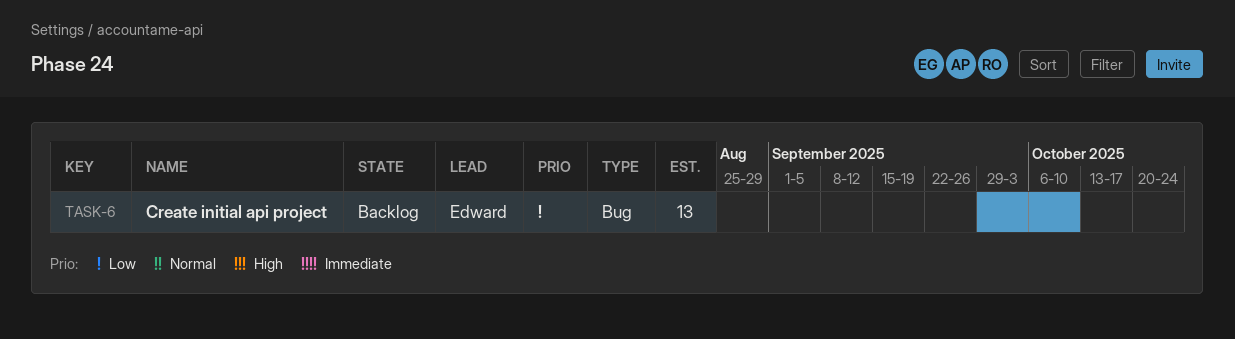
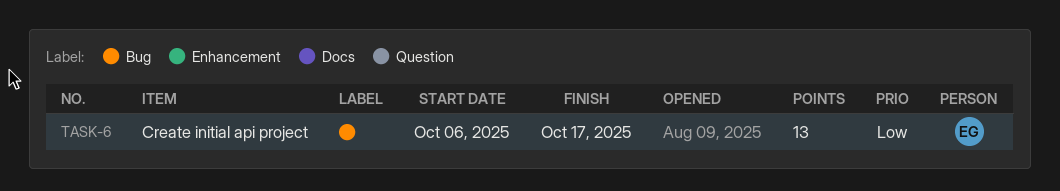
TASK-6, start: Sep 29 -> Oct 6
TASK-6, due: Oct 10 -> Oct 17

